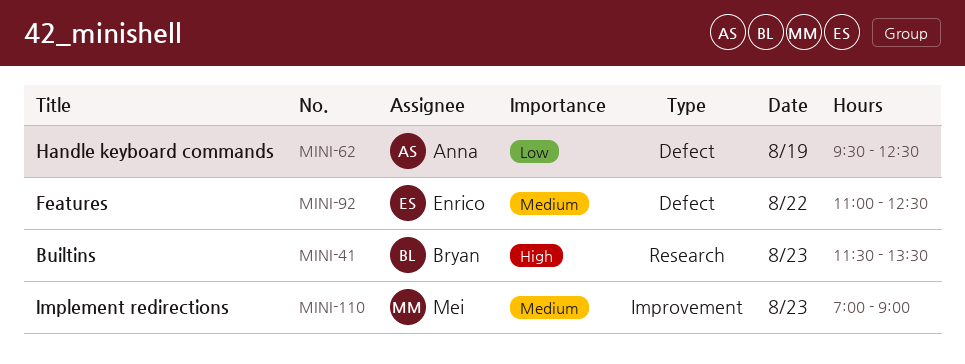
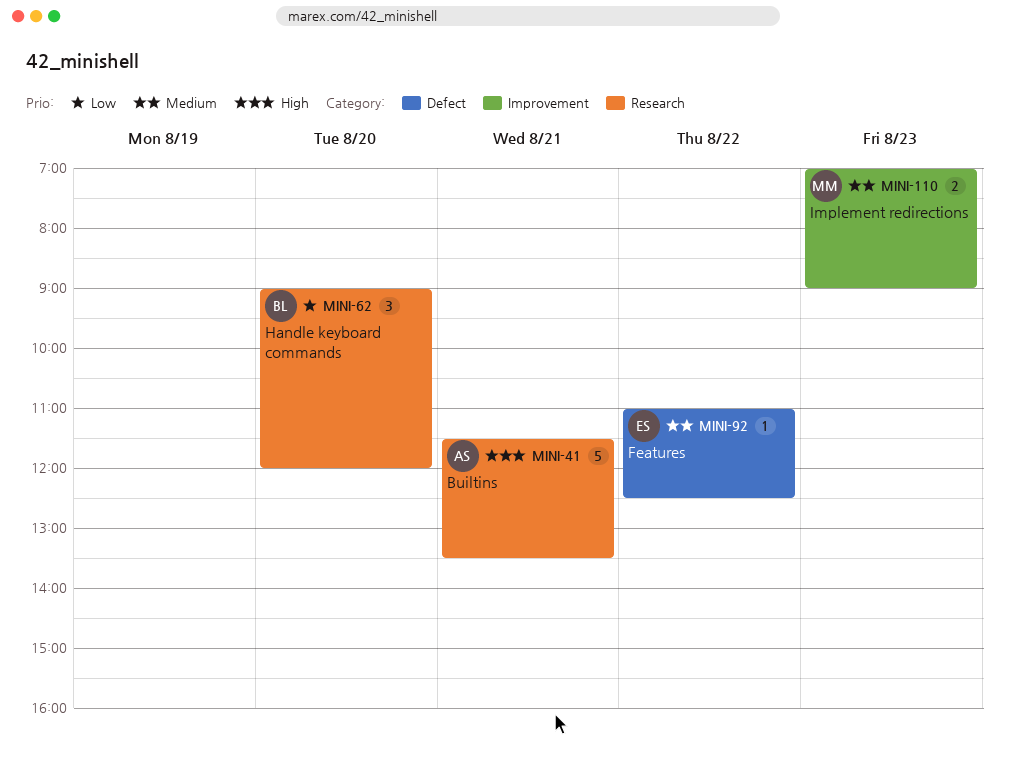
MINI-41, owner: Bryan -> Anna
MINI-41, day: Aug 23 -> Aug 21
MINI-62, owner: Anna -> Bryan
MINI-62, label: Defect -> Research
MINI-62, day: Aug 19 -> Aug 20
MINI-62, begins: 09:30 -> 09:00
MINI-62, ends: 12:30 -> 12:00

